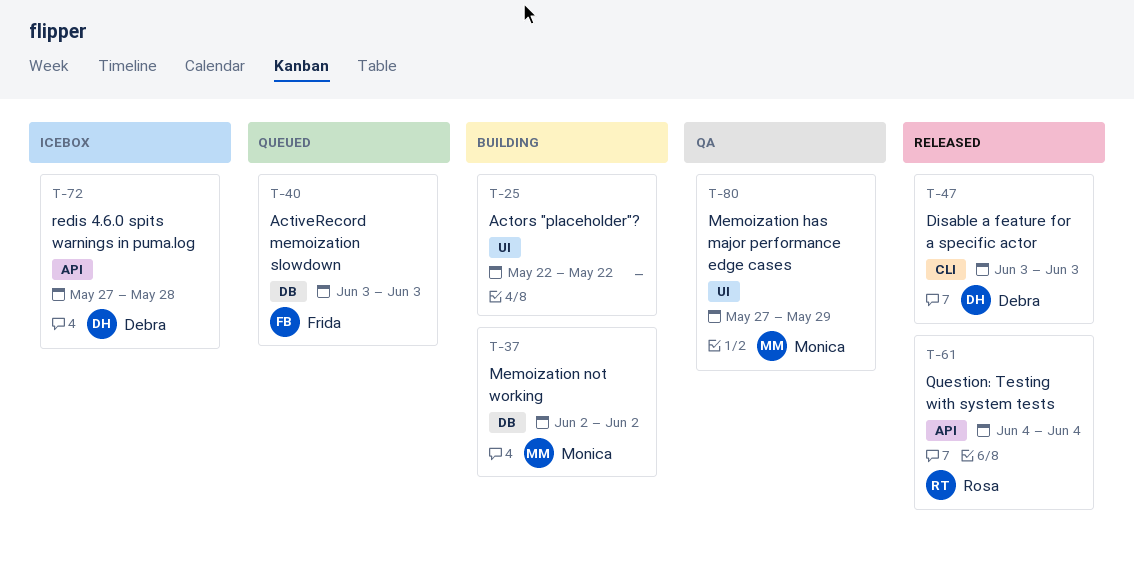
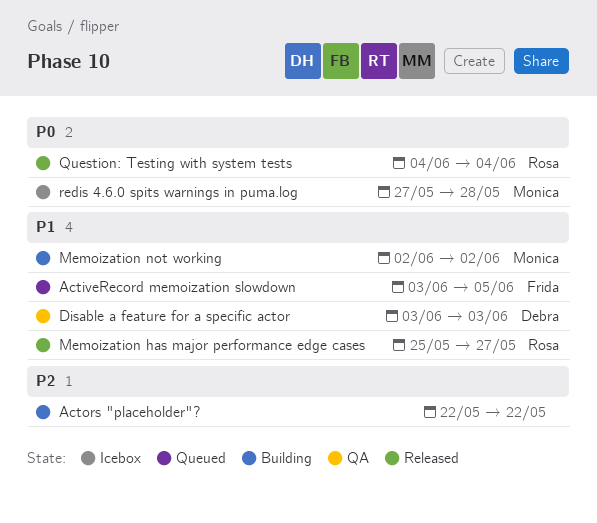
ActiveRecord memoization slowdown, due: Jun 3 -> Jun 5
Disable a feature for a specific actor, status: Released -> QA
Memoization has major performance edge cases, status: QA -> Released
Memoization has major performance edge cases, owner: Monica -> Rosa
Memoization has major performance edge cases, start: May 27 -> May 25
Memoization has major performance edge cases, due: May 29 -> May 27
redis 4.6.0 spits warnings in puma.log, owner: Debra -> Monica

